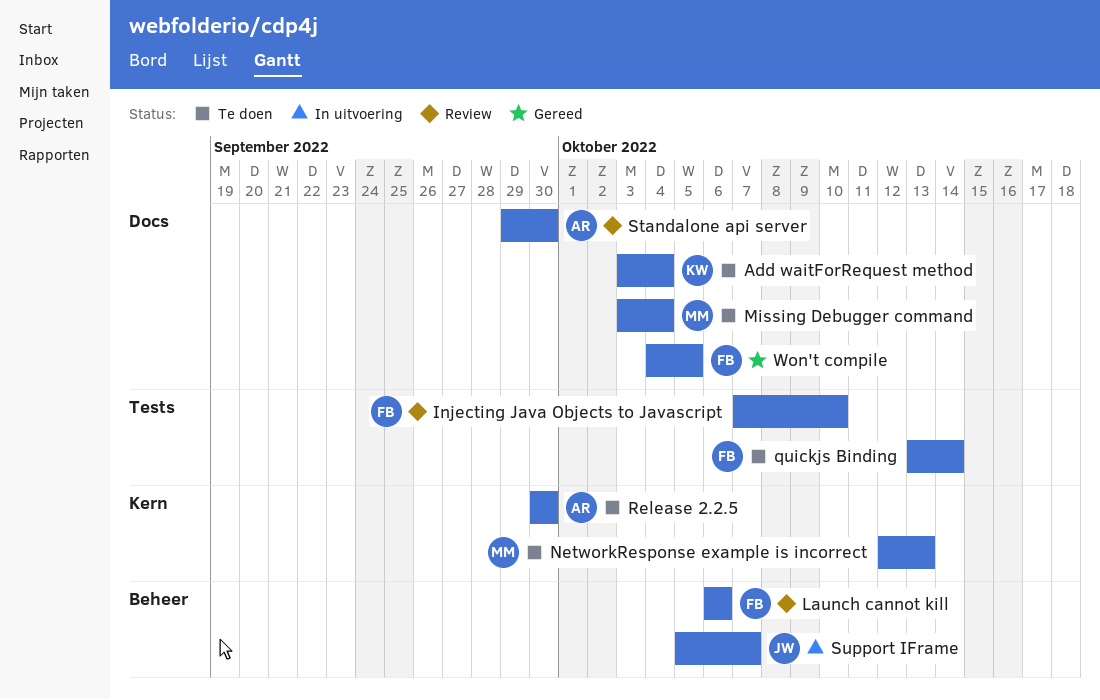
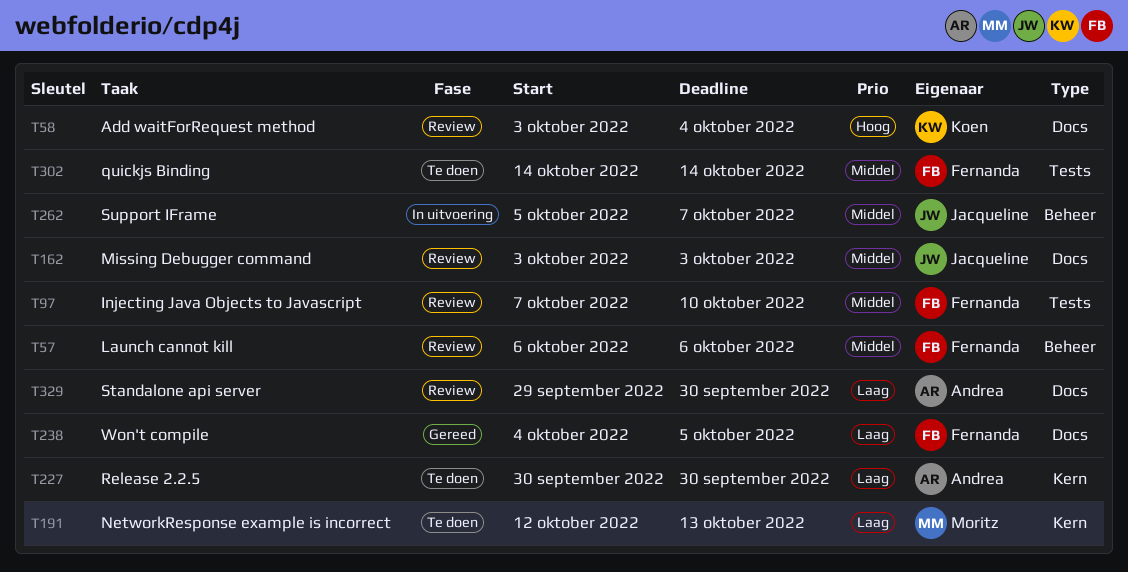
Add waitForRequest method, status: Te doen -> Review
Missing Debugger command, status: Te doen -> Review
Missing Debugger command, owner: Moritz -> Jacqueline
Missing Debugger command, due: Oct 4 -> Oct 3
quickjs Binding, start: Oct 13 -> Oct 14

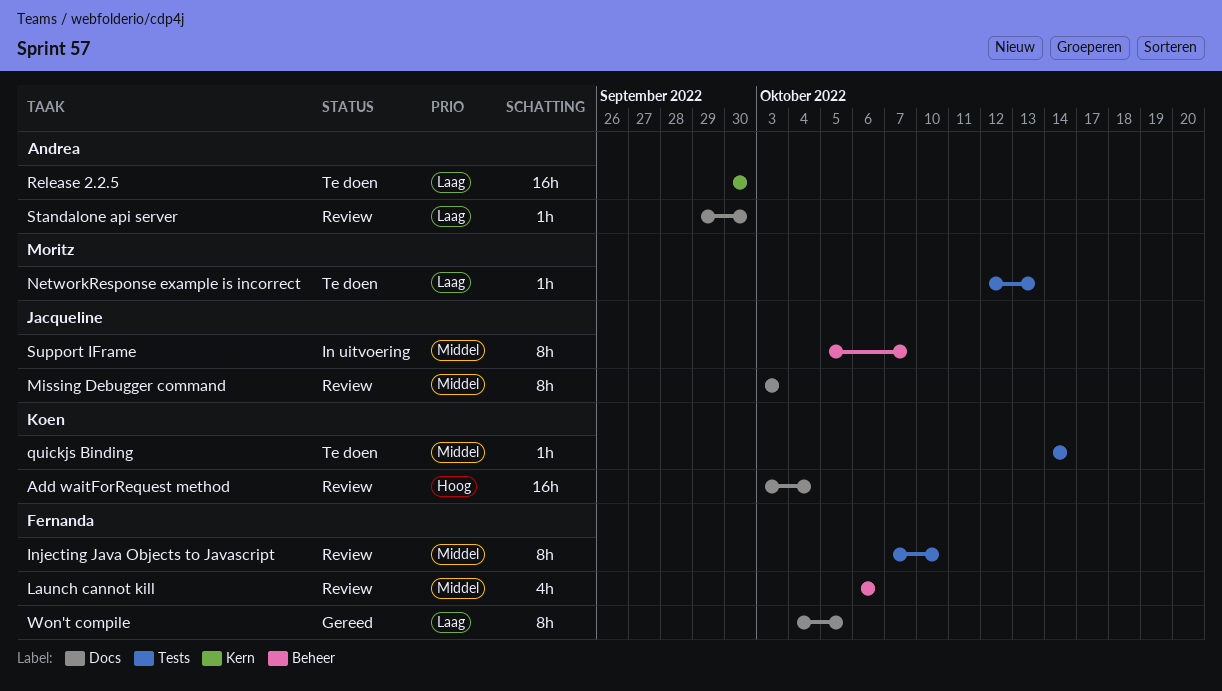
NetworkResponse example is incorrect, label: Kern -> Tests
quickjs Binding, owner: Fernanda -> Koen

